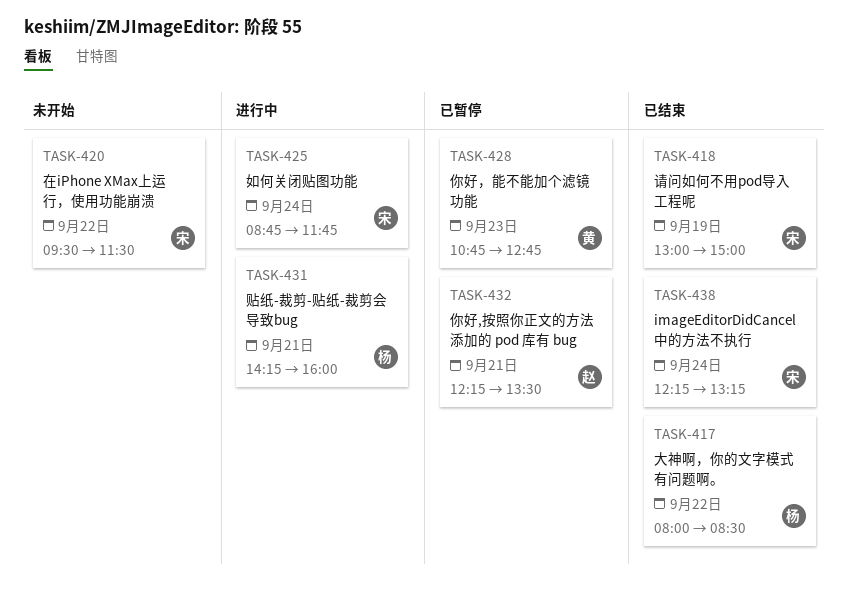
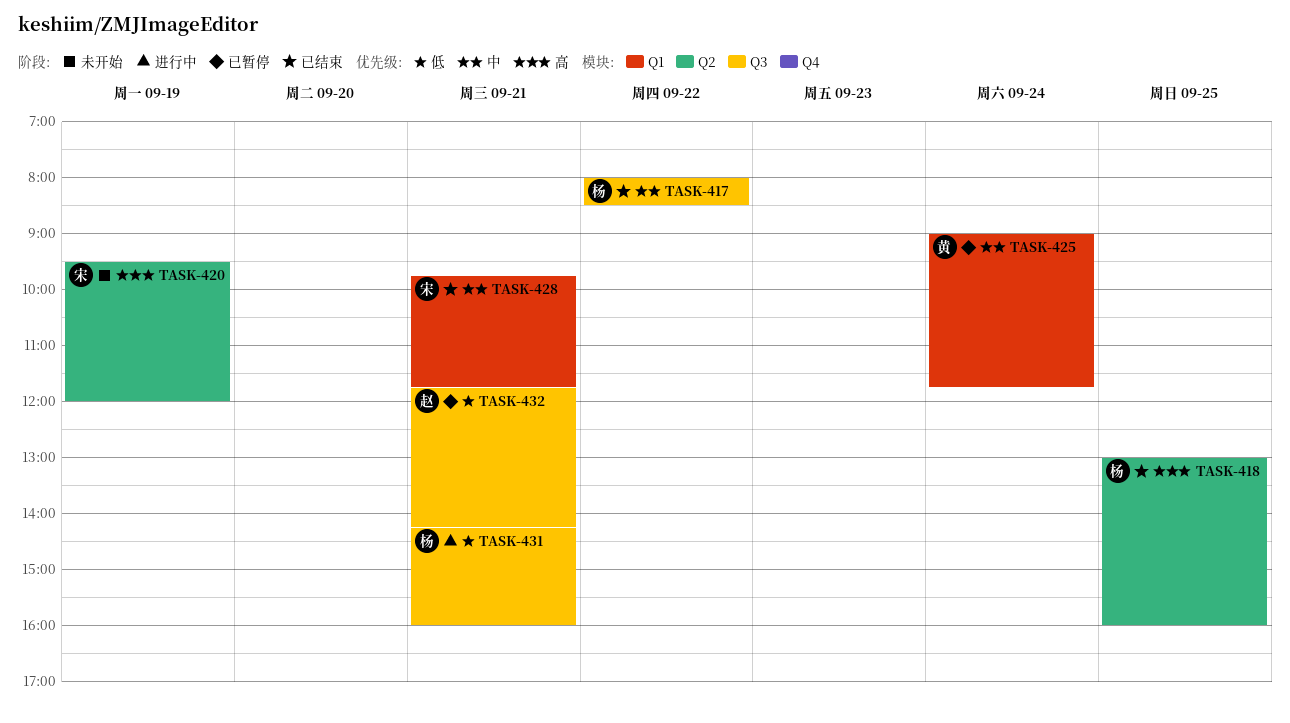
TASK-418, owner: 宋 -> 杨
TASK-418, day: Sep 19 -> Sep 25
TASK-418, ends: 15:00 -> 16:00
TASK-420, day: Sep 22 -> Sep 19
TASK-420, ends: 11:30 -> 12:00
TASK-425, status: 进行中 -> 已暂停
TASK-425, owner: 宋 -> 黄
TASK-425, begins: 08:45 -> 09:00
TASK-428, status: 已暂停 -> 已结束
TASK-428, owner: 黄 -> 宋
TASK-428, day: Sep 23 -> Sep 21
TASK-428, begins: 10:45 -> 09:45
TASK-428, ends: 12:45 -> 11:45
TASK-432, begins: 12:15 -> 11:45
TASK-432, ends: 13:30 -> 14:15
TASK-438: present -> none

